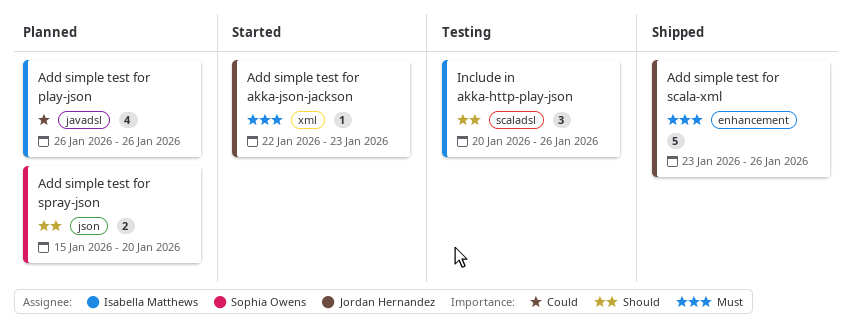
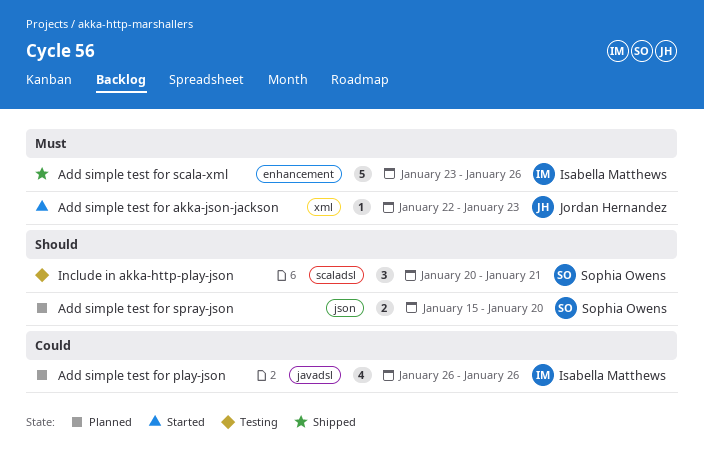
Add simple test for scala-xml, owner: Jordan Hernandez -> Isabella Matthews
Include in akka-http-play-json, owner: Isabella Matthews -> Sophia Owens
Include in akka-http-play-json, due: Jan 26 -> Jan 21

